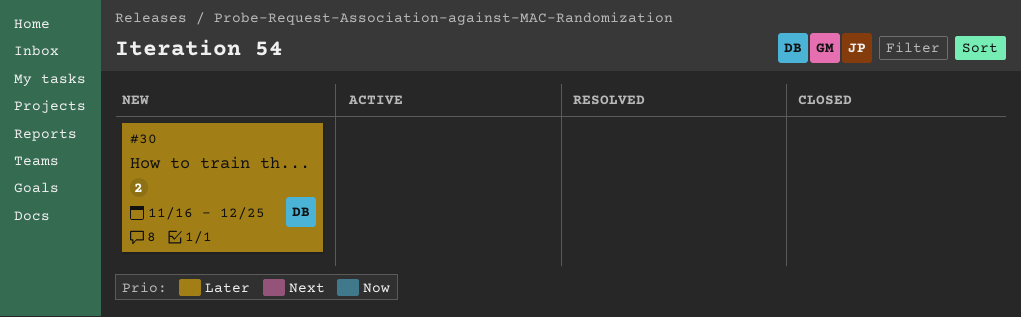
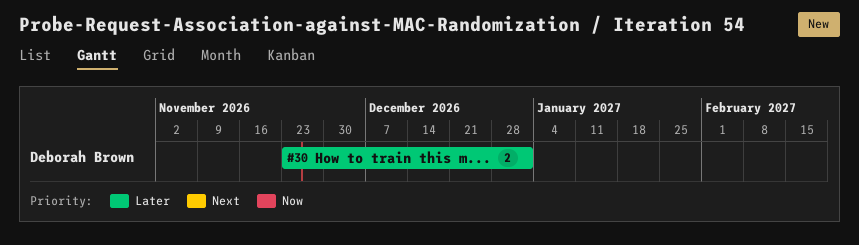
#30, start: Nov 16 -> Nov 23
#30, due: Dec 25 -> Jan 1

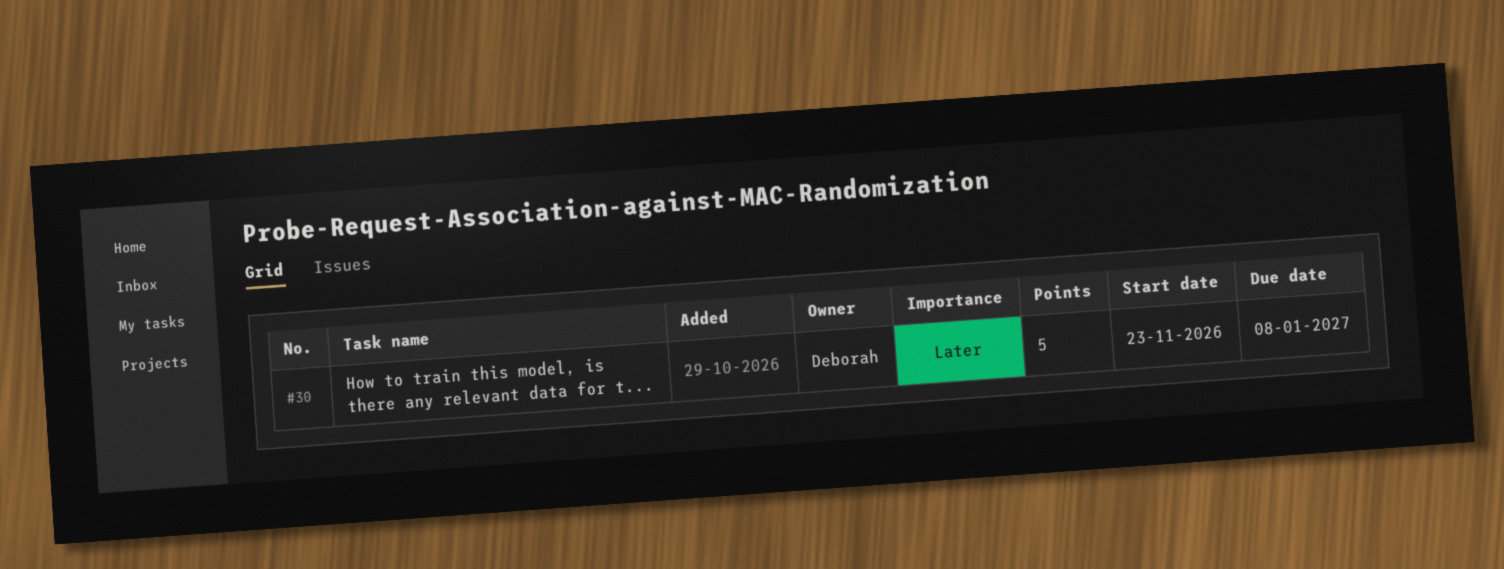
#30, estimate: 2 -> 5
#30, due: Jan 1 -> Jan 8

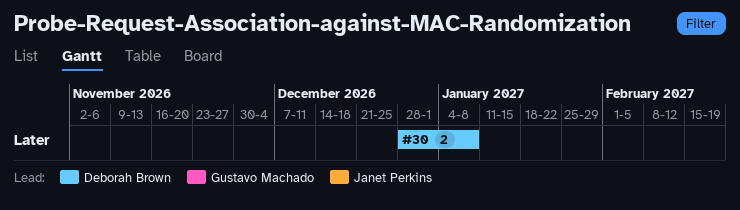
#30, estimate: 5 -> 2
#30, start: Nov 23 -> Dec 28

